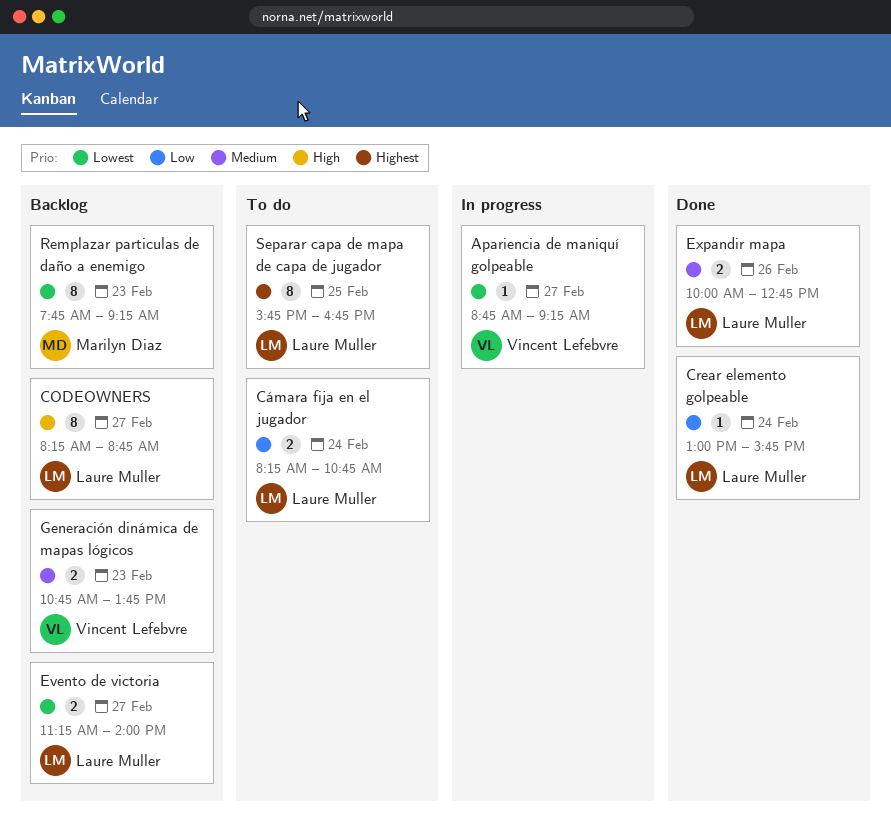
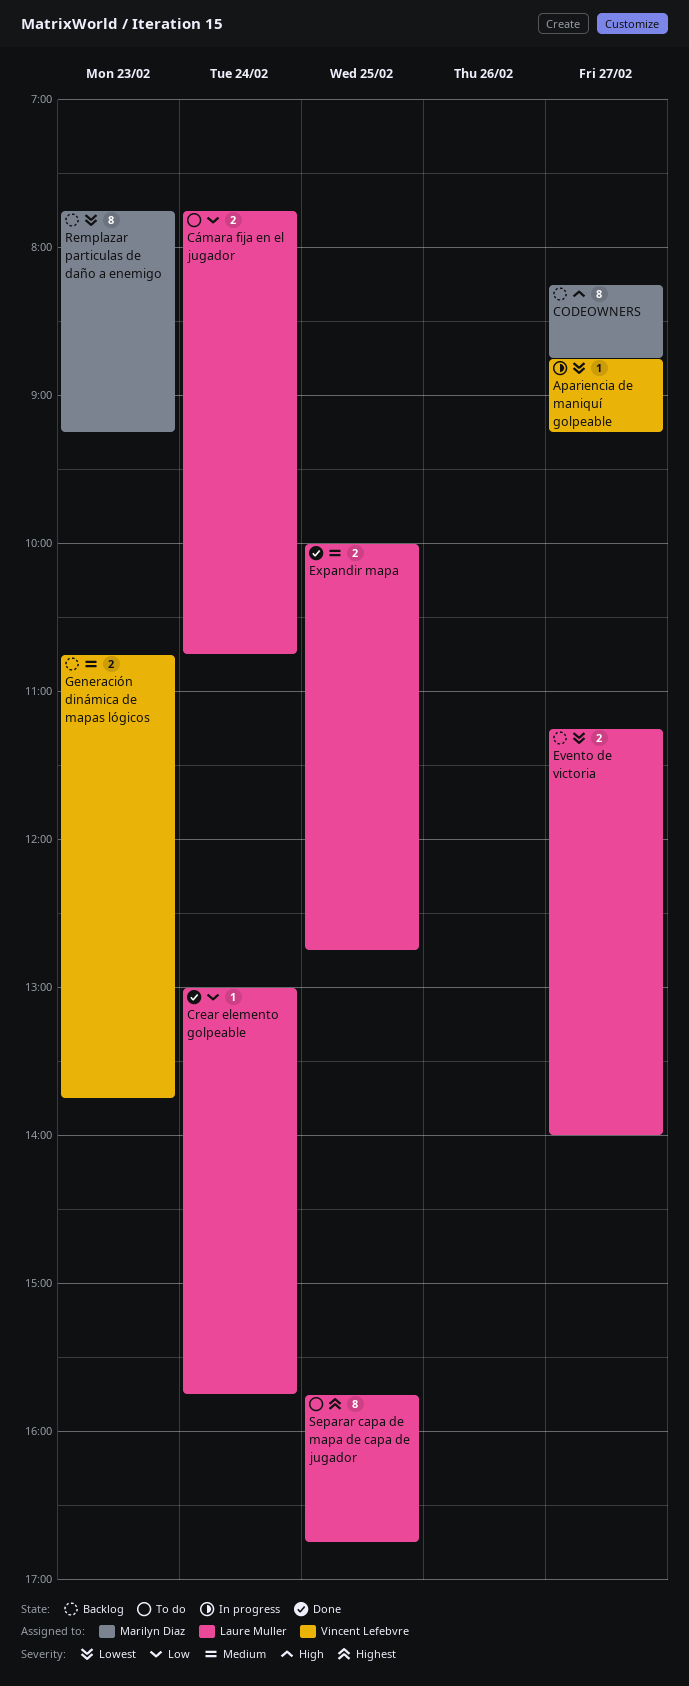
CODEOWNERS, owner: Laure Muller -> Marilyn Diaz
Cámara fija en el jugador, begins: 08:15 -> 07:45
Expandir mapa, day: Feb 26 -> Feb 25

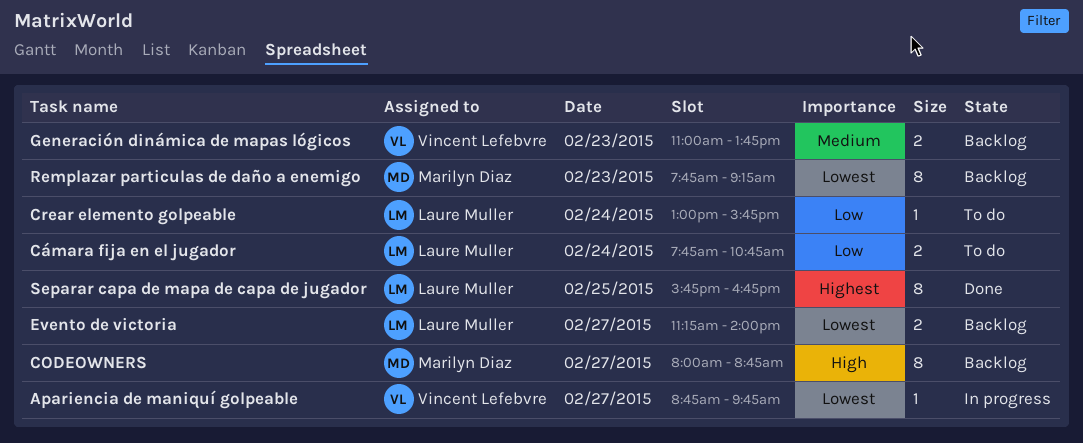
Apariencia de maniquí golpeable, ends: 09:15 -> 09:45
CODEOWNERS, begins: 08:15 -> 08:00
Crear elemento golpeable, status: Done -> To do
Expandir mapa: present -> none
Generación dinámica de mapas lógicos, begins: 10:45 -> 11:00
Separar capa de mapa de capa de jugador, status: To do -> Done

